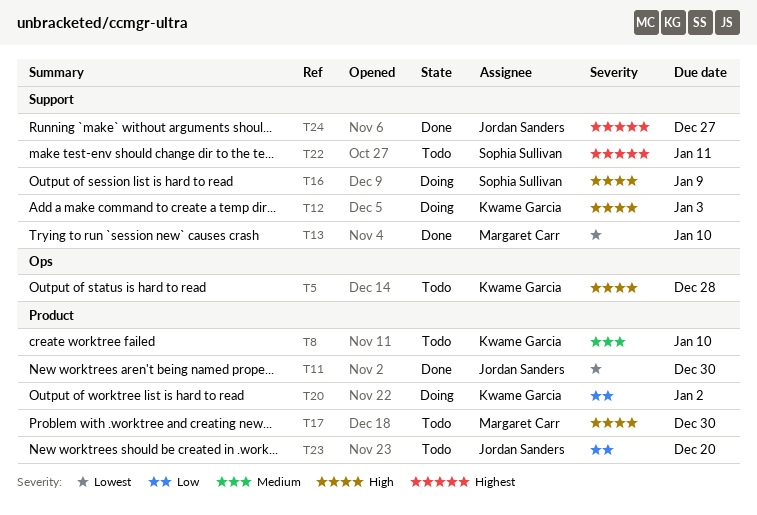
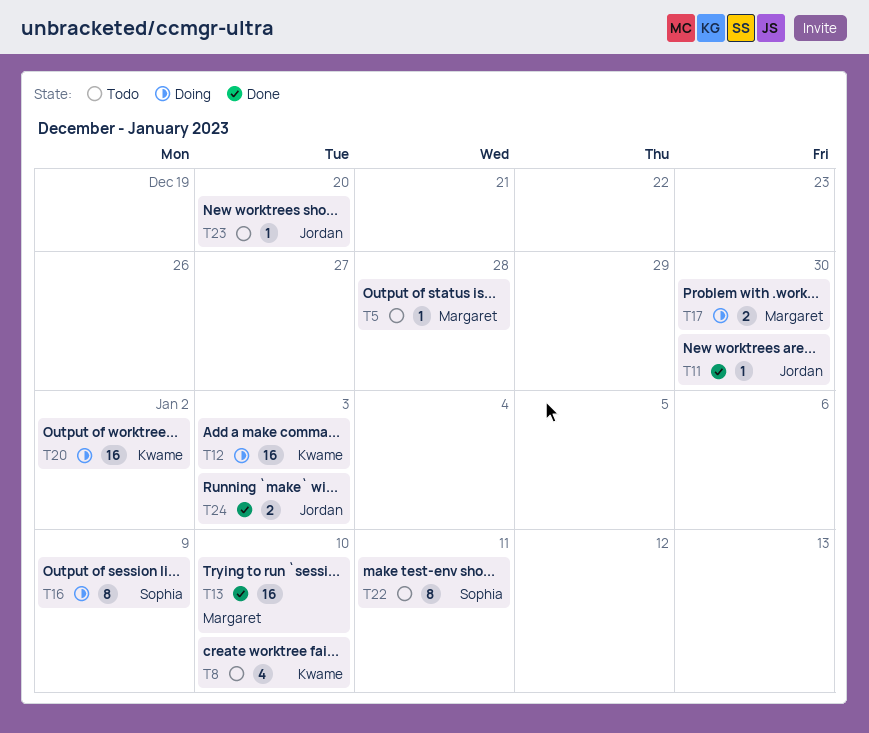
T5, owner: Kwame Garcia -> Margaret Carr
T17, status: Todo -> Doing
T24, due: Dec 27 -> Jan 3

